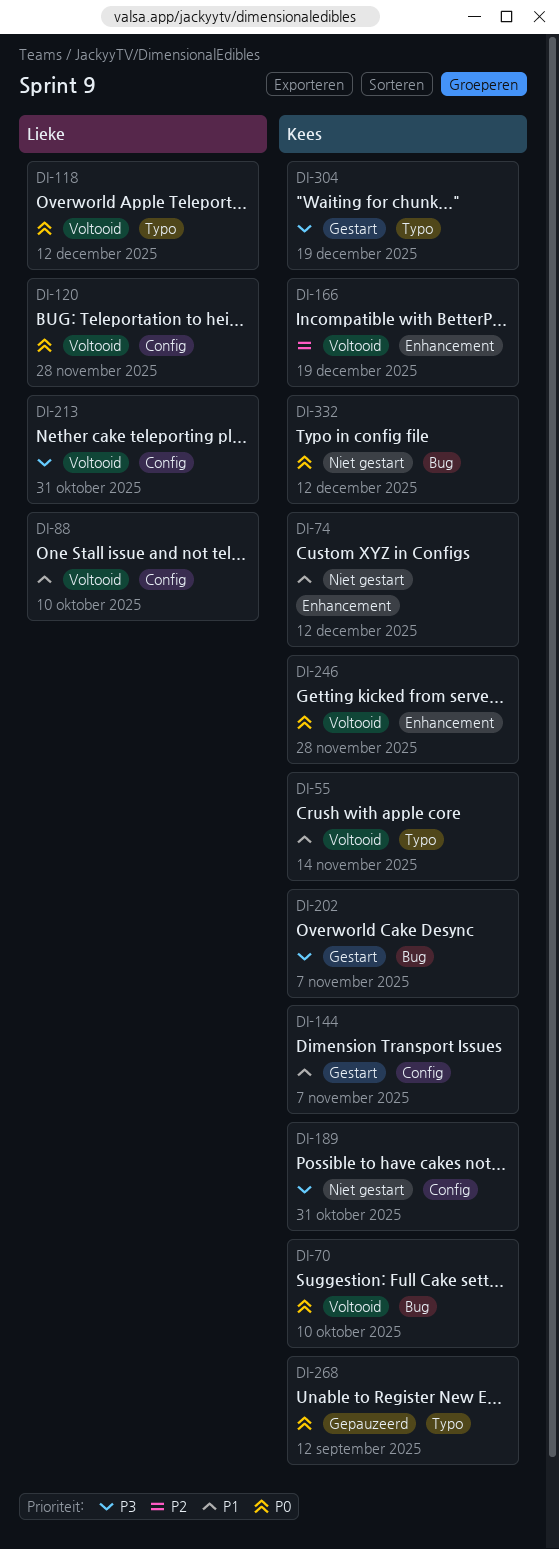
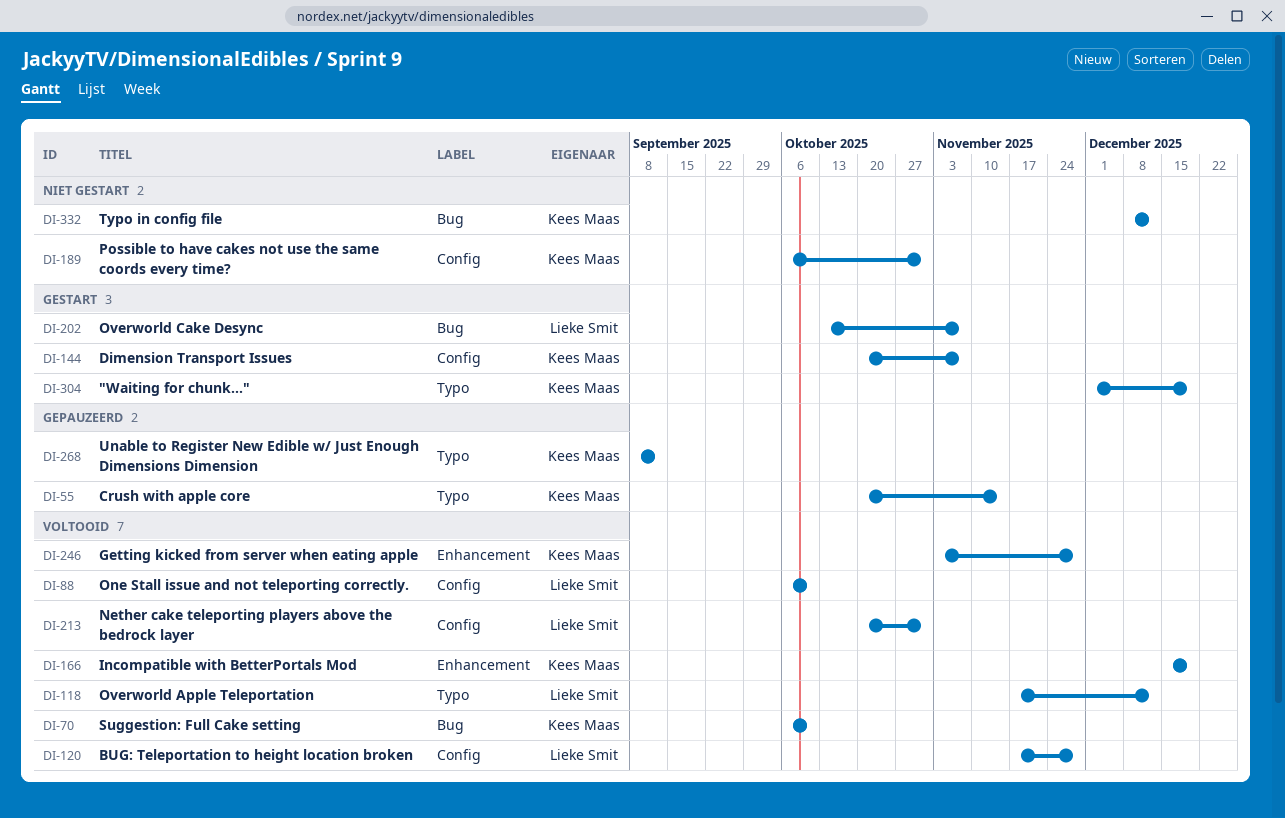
DI-55, status: Voltooid -> Gepauzeerd
DI-74: present -> none
DI-202, owner: Kees Maas -> Lieke Smit

